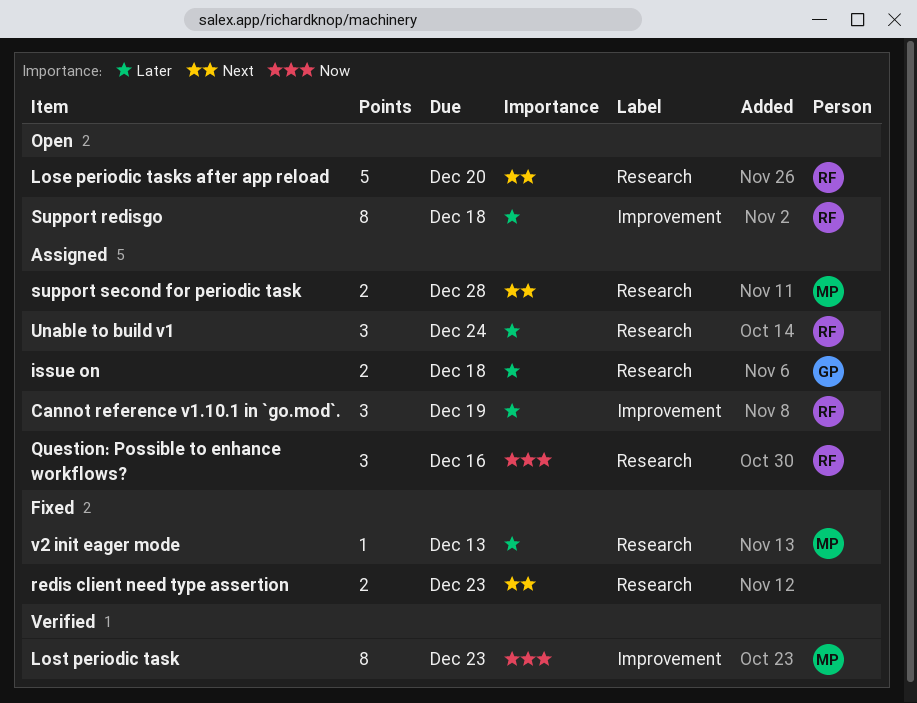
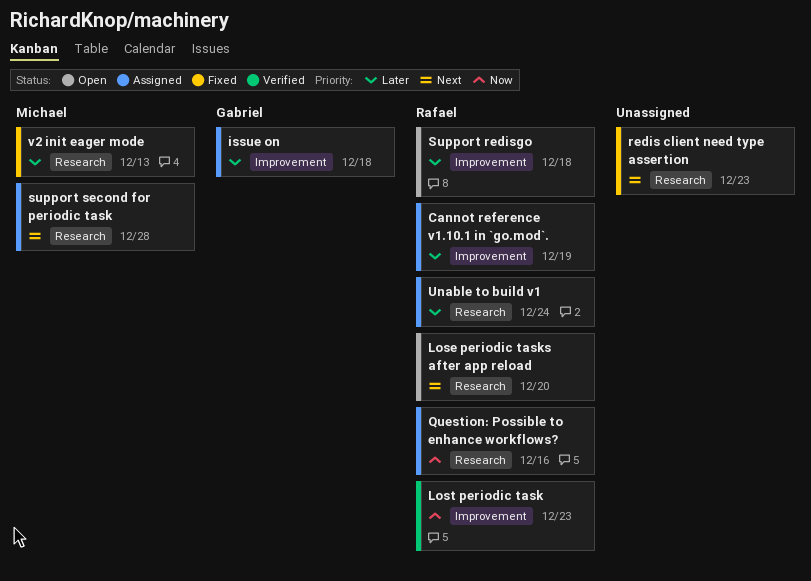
issue on, label: Research -> Improvement
Lost periodic task, owner: Michael -> Rafael

